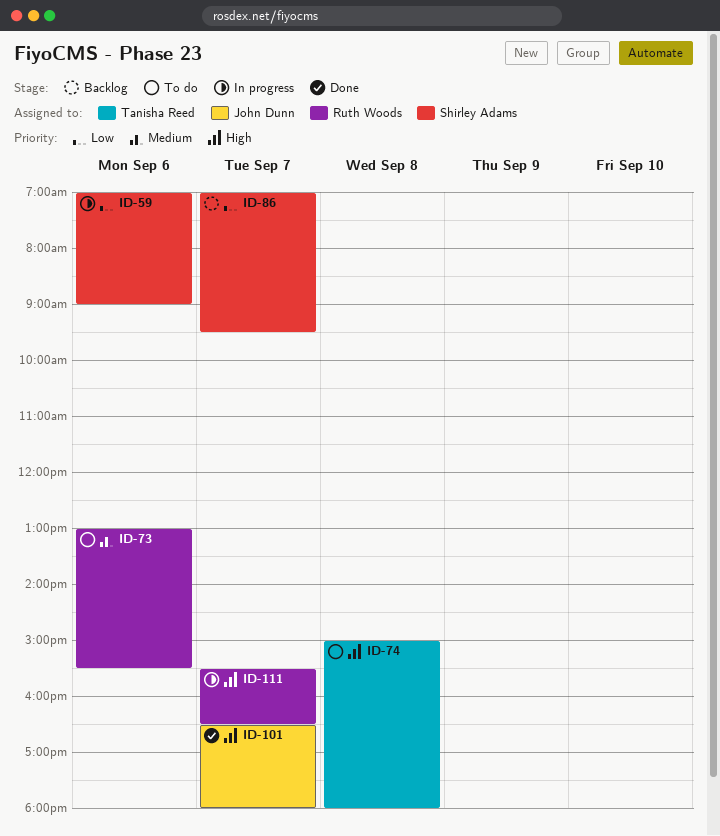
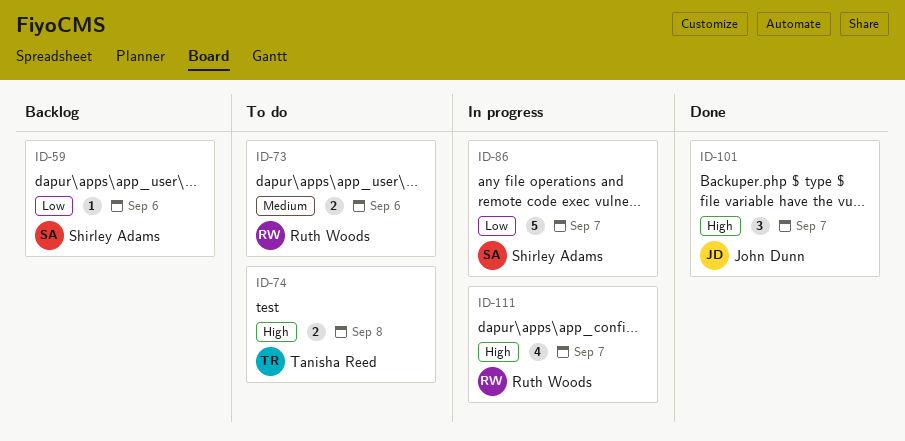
ID-59, status: In progress -> Backlog
ID-86, status: Backlog -> In progress

